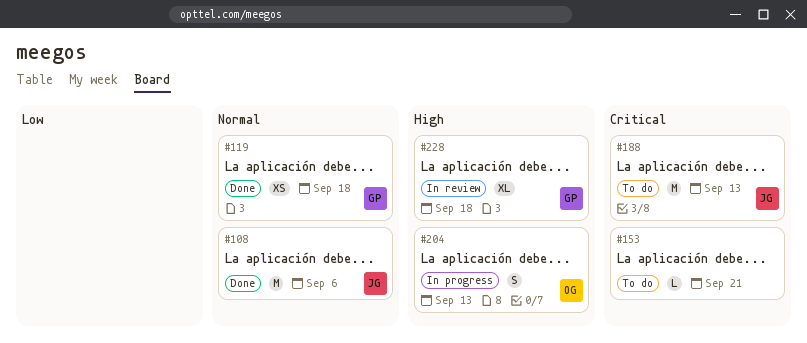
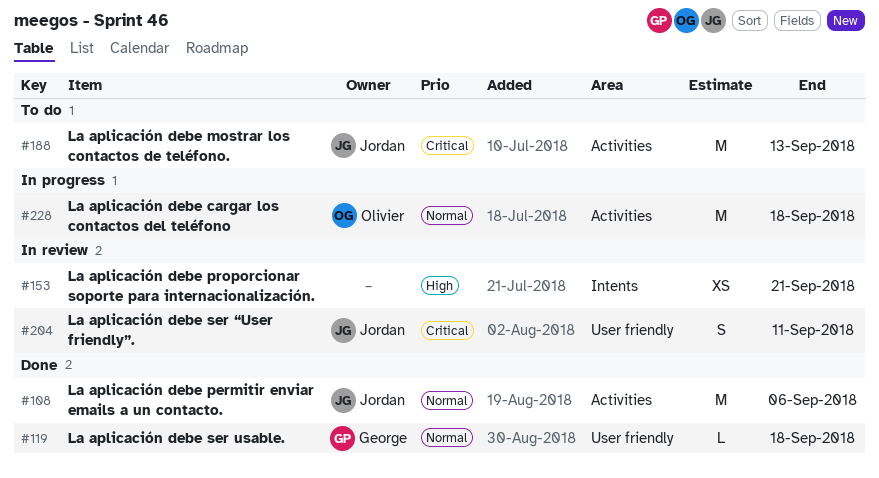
#119, estimate: XS -> L
#153, status: To do -> In review
#153, priority: Critical -> High
#153, estimate: L -> XS
#204, status: In progress -> In review
#204, owner: Olivier -> Jordan
#204, priority: High -> Critical
#204, due: Sep 13 -> Sep 11
#228, status: In review -> In progress
#228, owner: George -> Olivier
#228, priority: High -> Normal
#228, estimate: XL -> M

